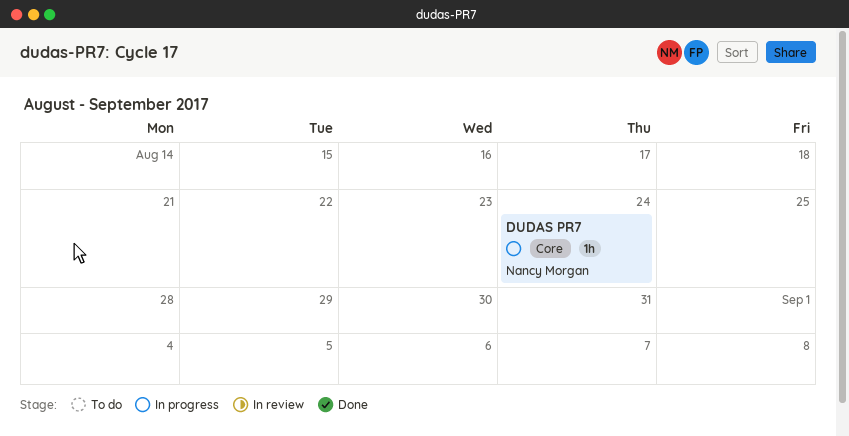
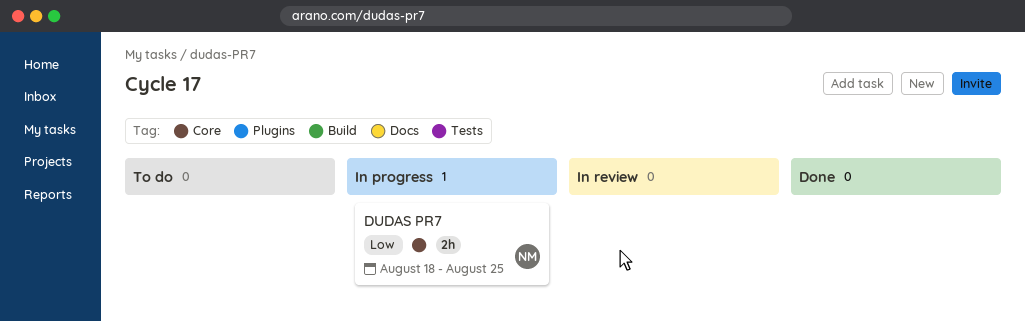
DUDAS PR7, estimate: 1h -> 2h
DUDAS PR7, due: Aug 24 -> Aug 25

